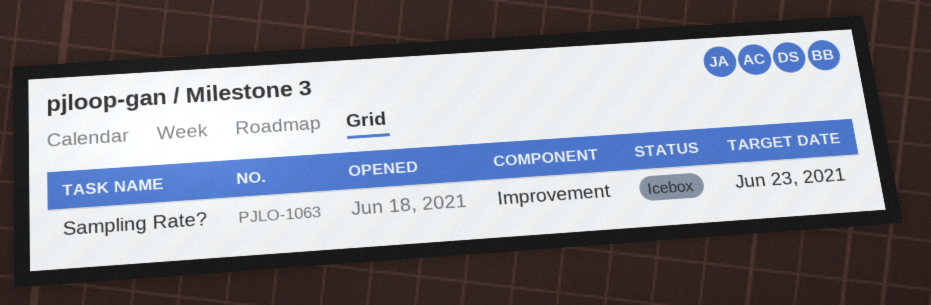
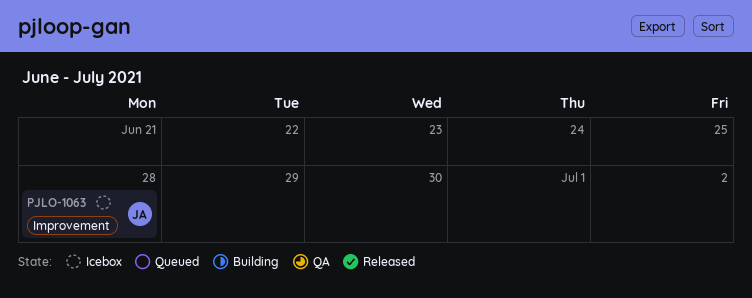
PJLO-1063, due: Jun 23 -> Jun 28

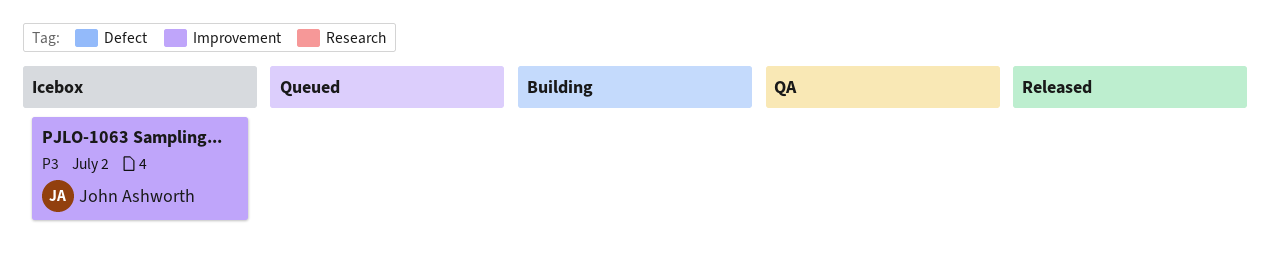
PJLO-1063, due: Jun 28 -> Jul 2

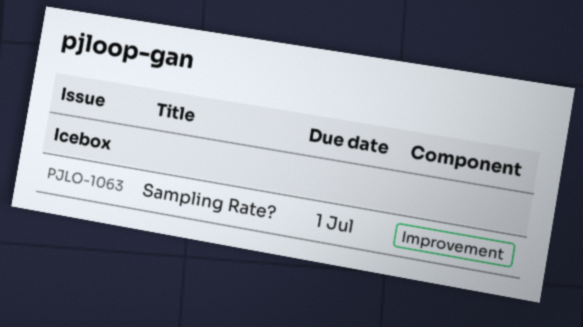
PJLO-1063, due: Jul 2 -> Jul 1

